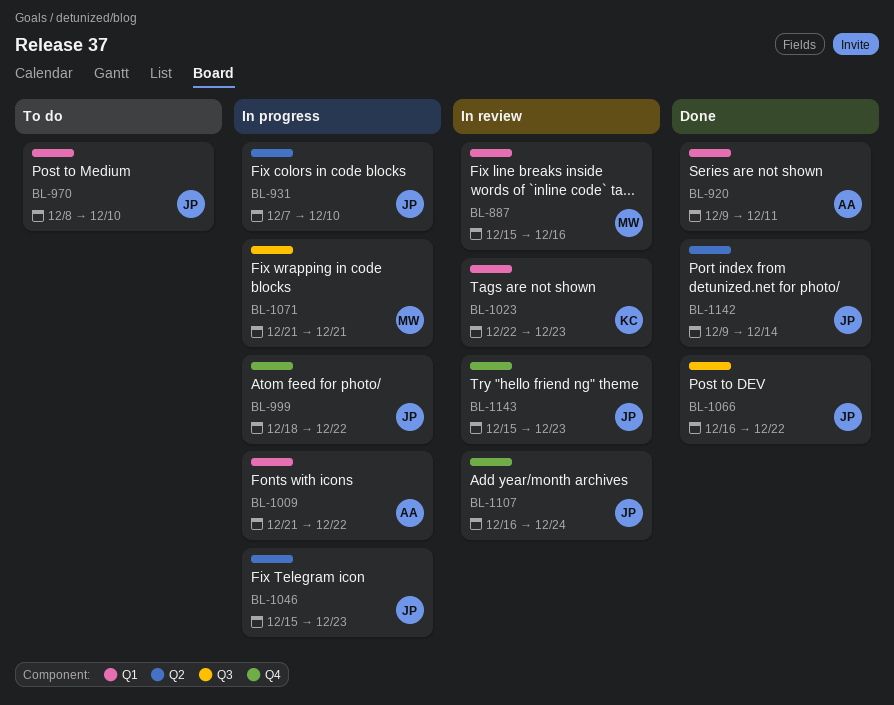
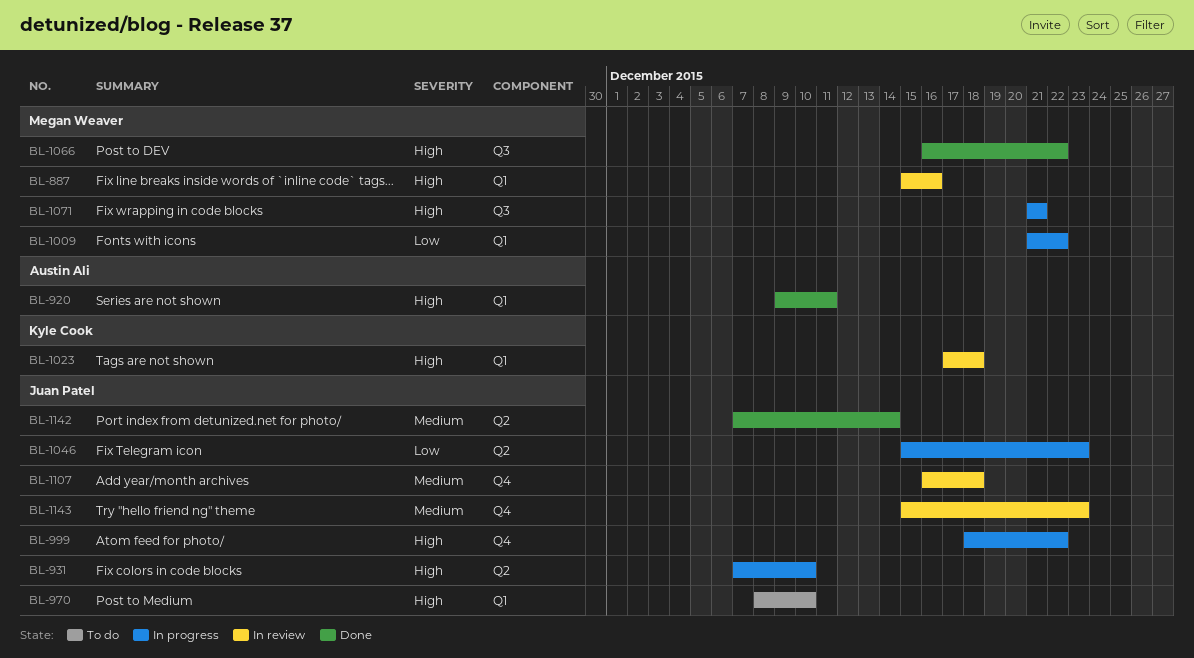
BL-1009, owner: Austin Ali -> Megan Weaver
BL-1023, start: Dec 22 -> Dec 17
BL-1023, due: Dec 23 -> Dec 18
BL-1066, owner: Juan Patel -> Megan Weaver
BL-1107, due: Dec 24 -> Dec 18
BL-1142, start: Dec 9 -> Dec 7

